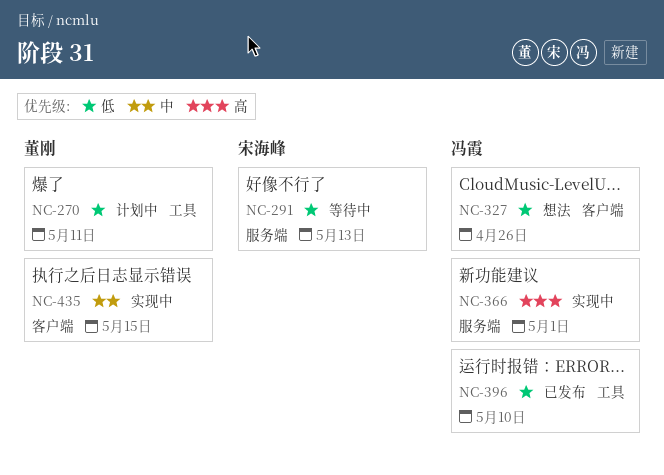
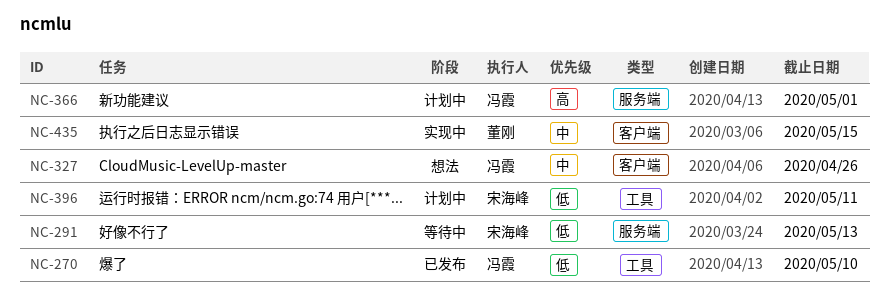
NC-270, status: 计划中 -> 已发布
NC-270, owner: 董刚 -> 冯霞
NC-270, due: May 11 -> May 10
NC-327, priority: 低 -> 中
NC-366, status: 实现中 -> 计划中
NC-396, status: 已发布 -> 计划中
NC-396, owner: 冯霞 -> 宋海峰
NC-396, due: May 10 -> May 11

